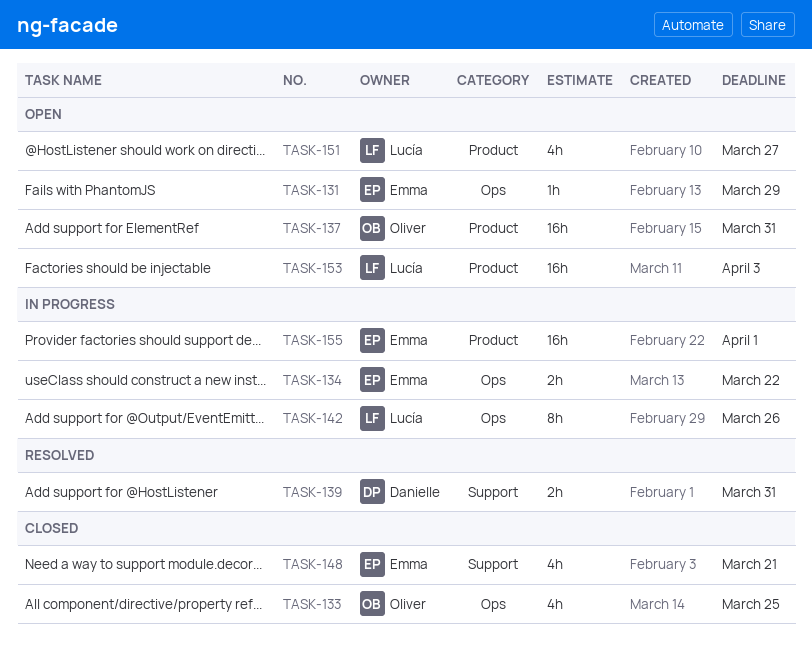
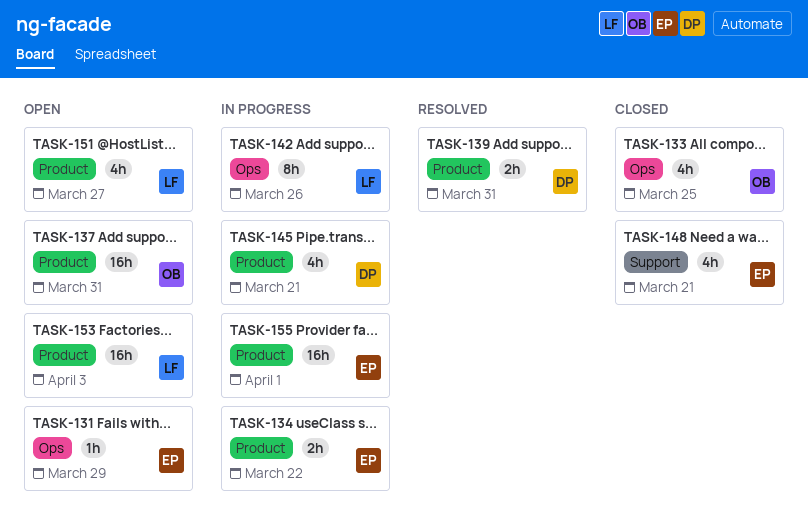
TASK-134, label: Ops -> Product
TASK-139, label: Support -> Product
TASK-145: none -> present

